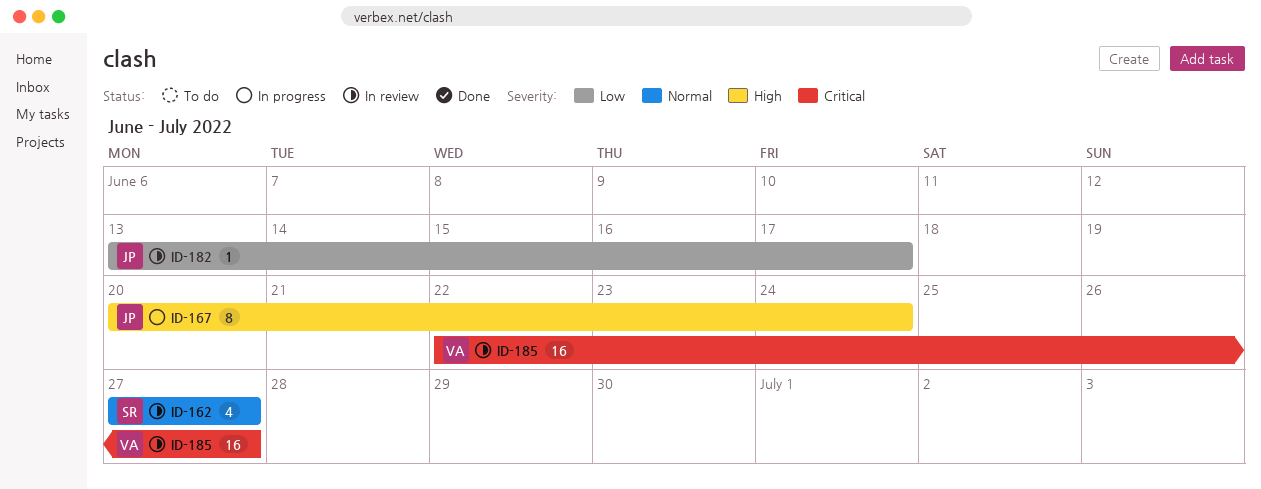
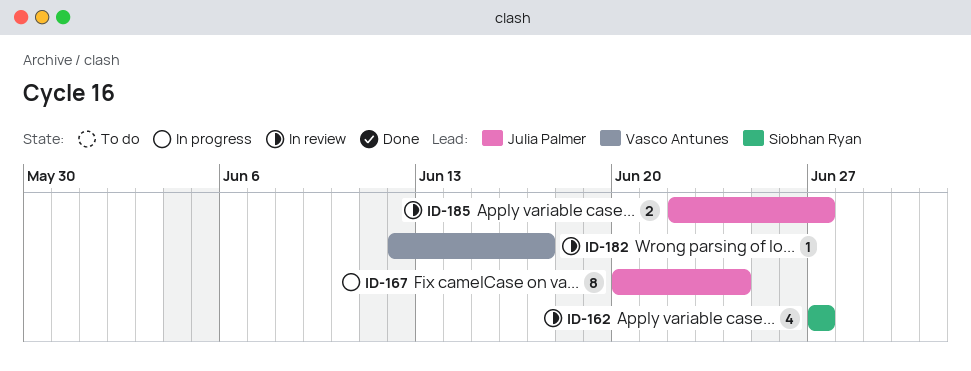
ID-182, owner: Julia Palmer -> Vasco Antunes
ID-182, start: Jun 13 -> Jun 12
ID-185, owner: Vasco Antunes -> Julia Palmer
ID-185, estimate: 16 -> 2

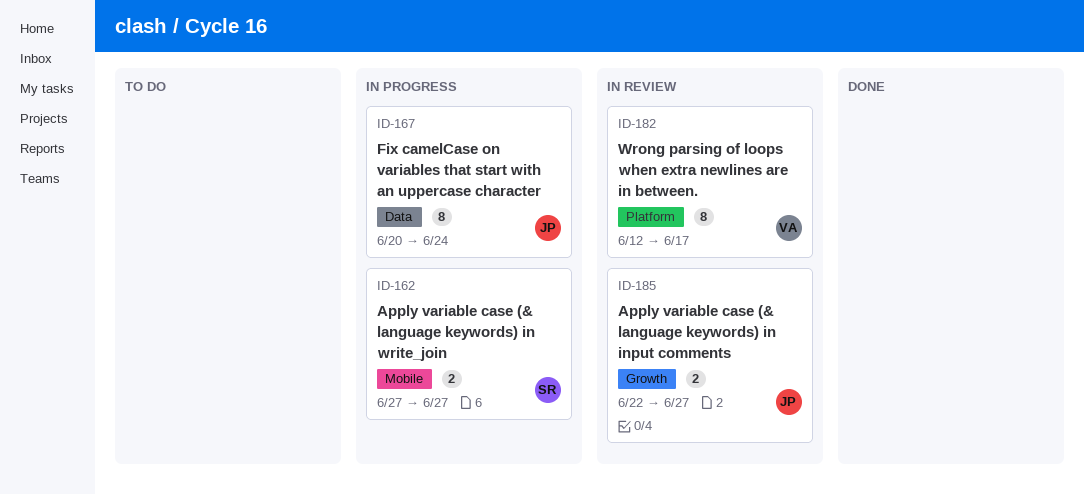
ID-162, status: In review -> In progress
ID-162, estimate: 4 -> 2
ID-182, estimate: 1 -> 8

